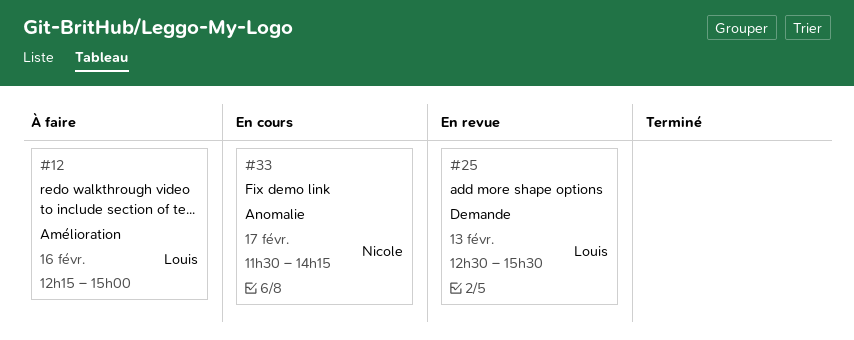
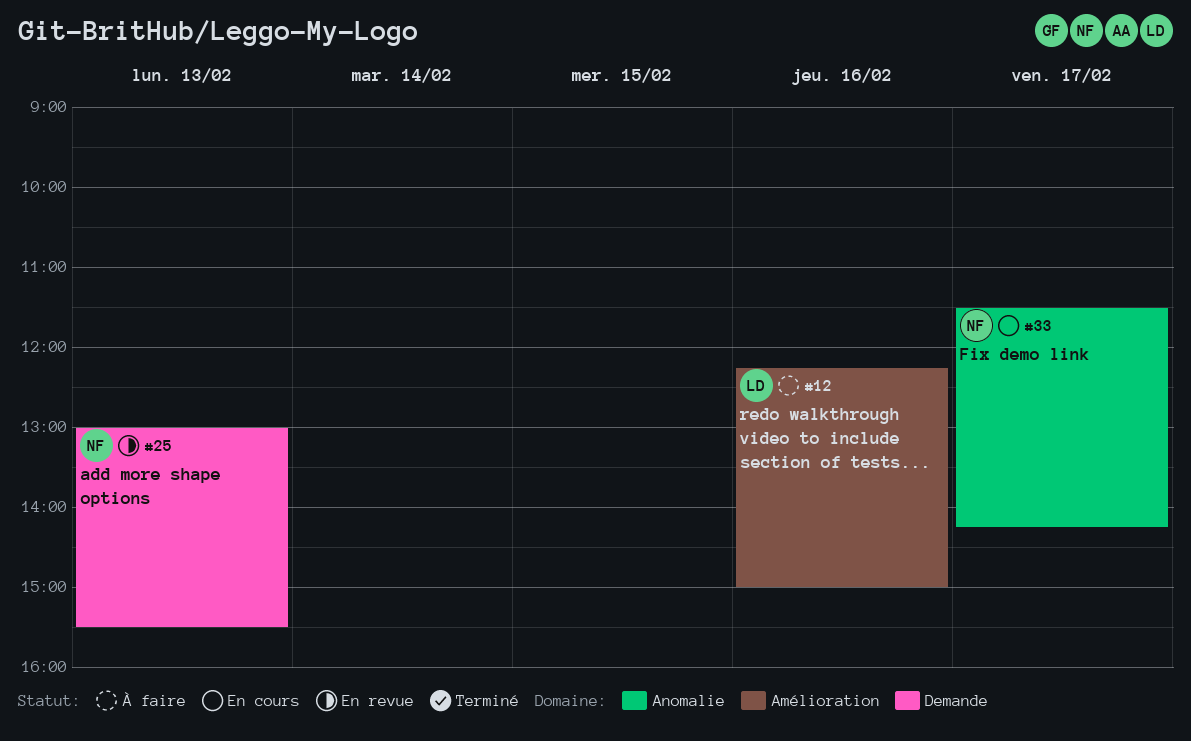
#25, owner: Louis -> Nicole
#25, begins: 12:30 -> 13:00

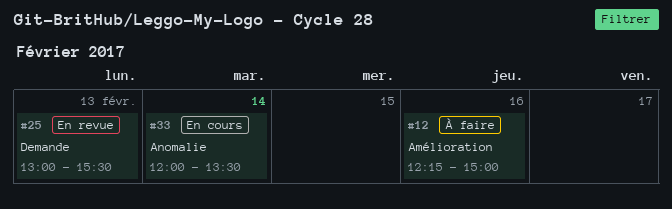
#33, day: Feb 17 -> Feb 14
#33, begins: 11:30 -> 12:00
#33, ends: 14:15 -> 13:30

